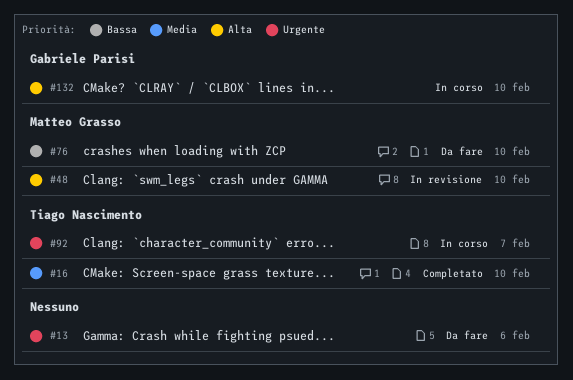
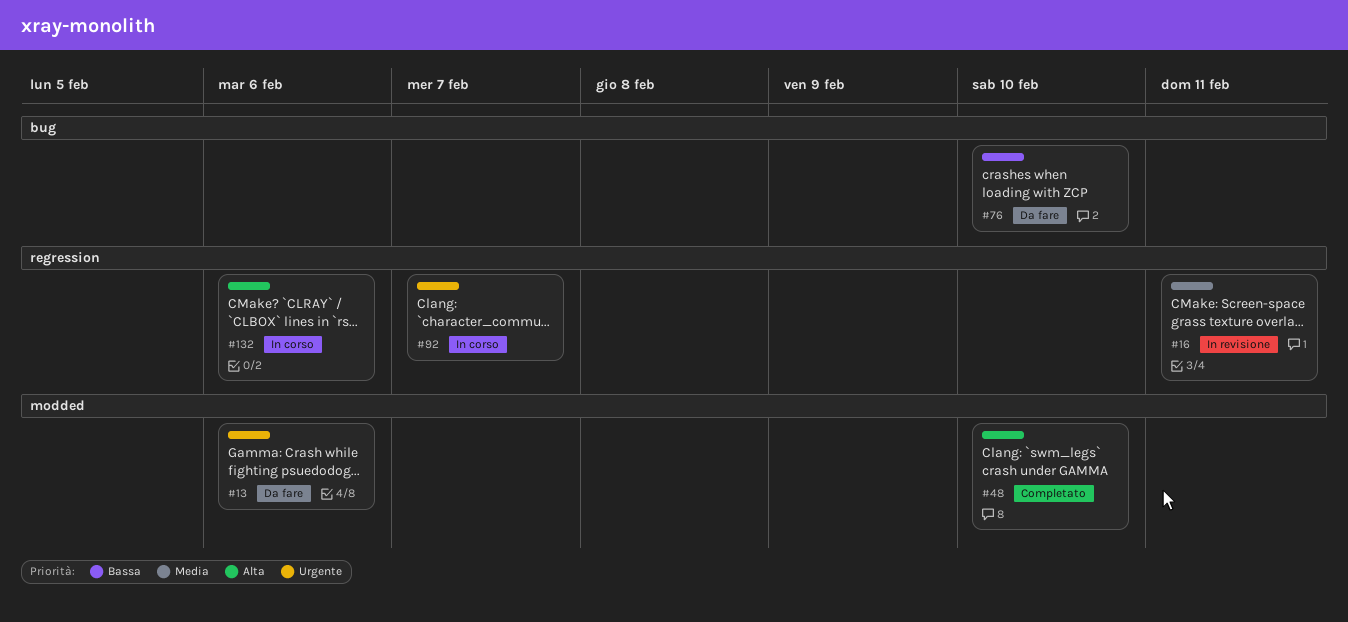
#16, status: Completato -> In revisione
#16, due: Feb 10 -> Feb 11
#48, status: In revisione -> Completato
#132, due: Feb 10 -> Feb 6

